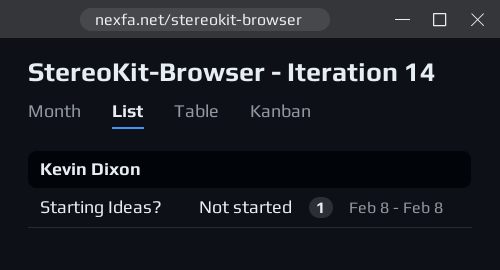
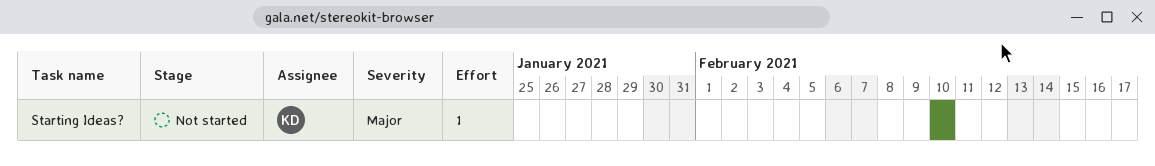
Starting Ideas?, start: Feb 8 -> Feb 10
Starting Ideas?, due: Feb 8 -> Feb 10

